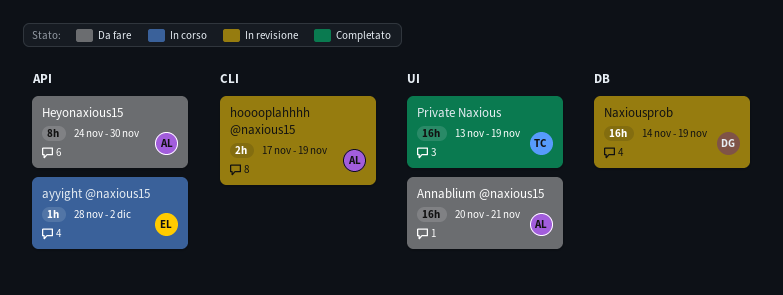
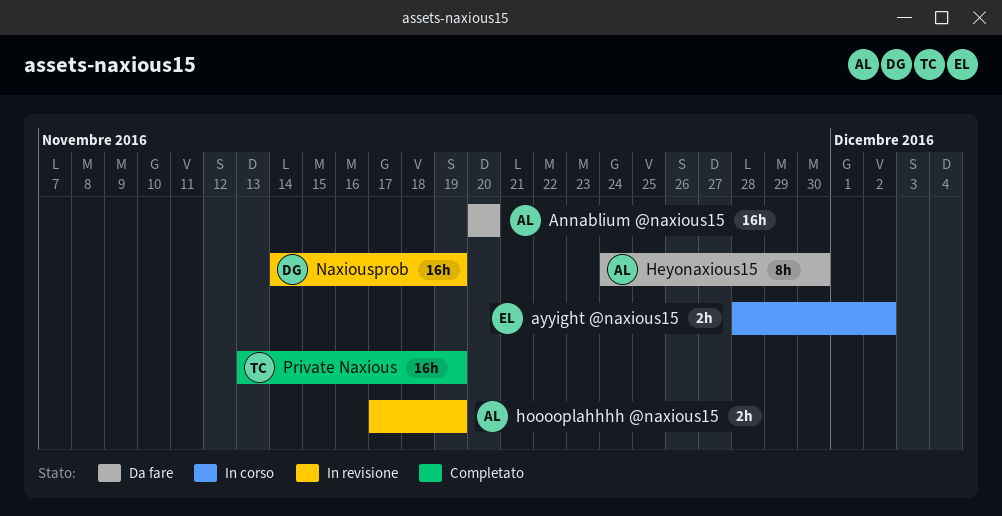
Annablium @naxious15, due: Nov 21 -> Nov 20
ayyight @naxious15, estimate: 1h -> 2h

